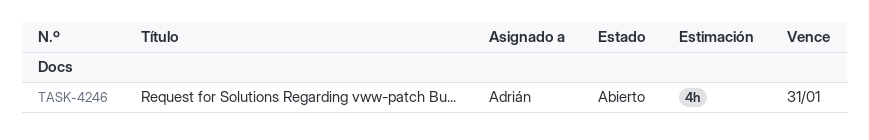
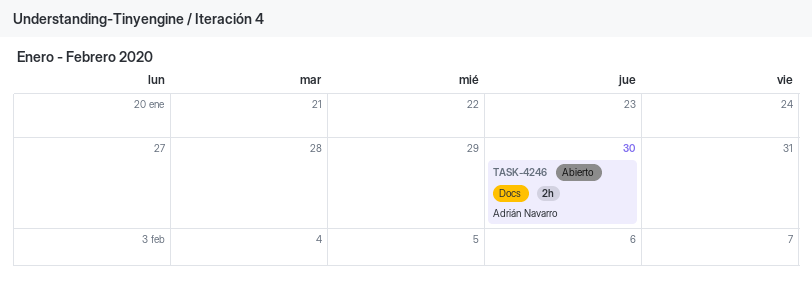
TASK-4246, estimate: 4h -> 2h
TASK-4246, due: Jan 31 -> Jan 30

